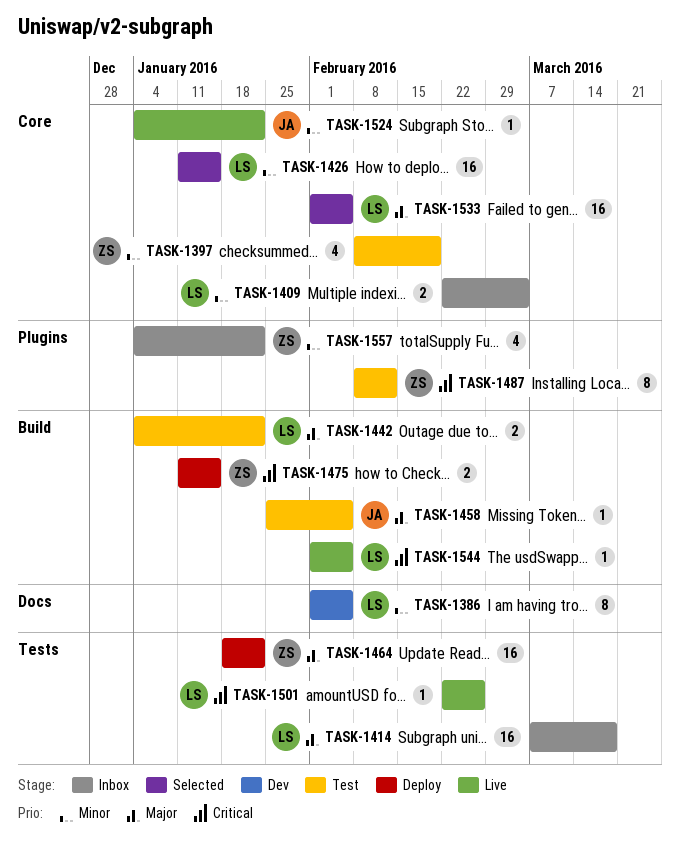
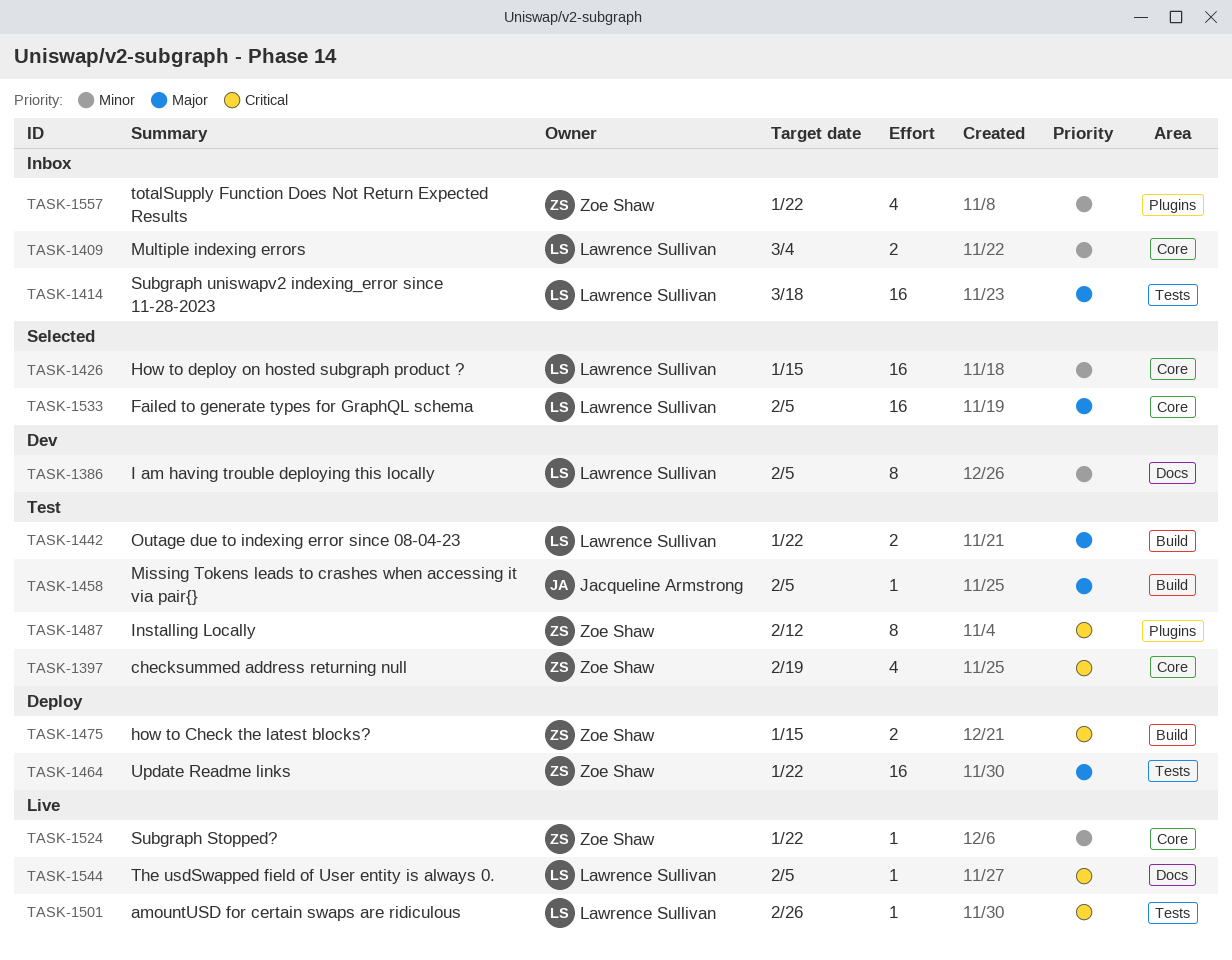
TASK-1397, priority: Minor -> Critical
TASK-1524, owner: Jacqueline Armstrong -> Zoe Shaw
TASK-1544, label: Build -> Docs

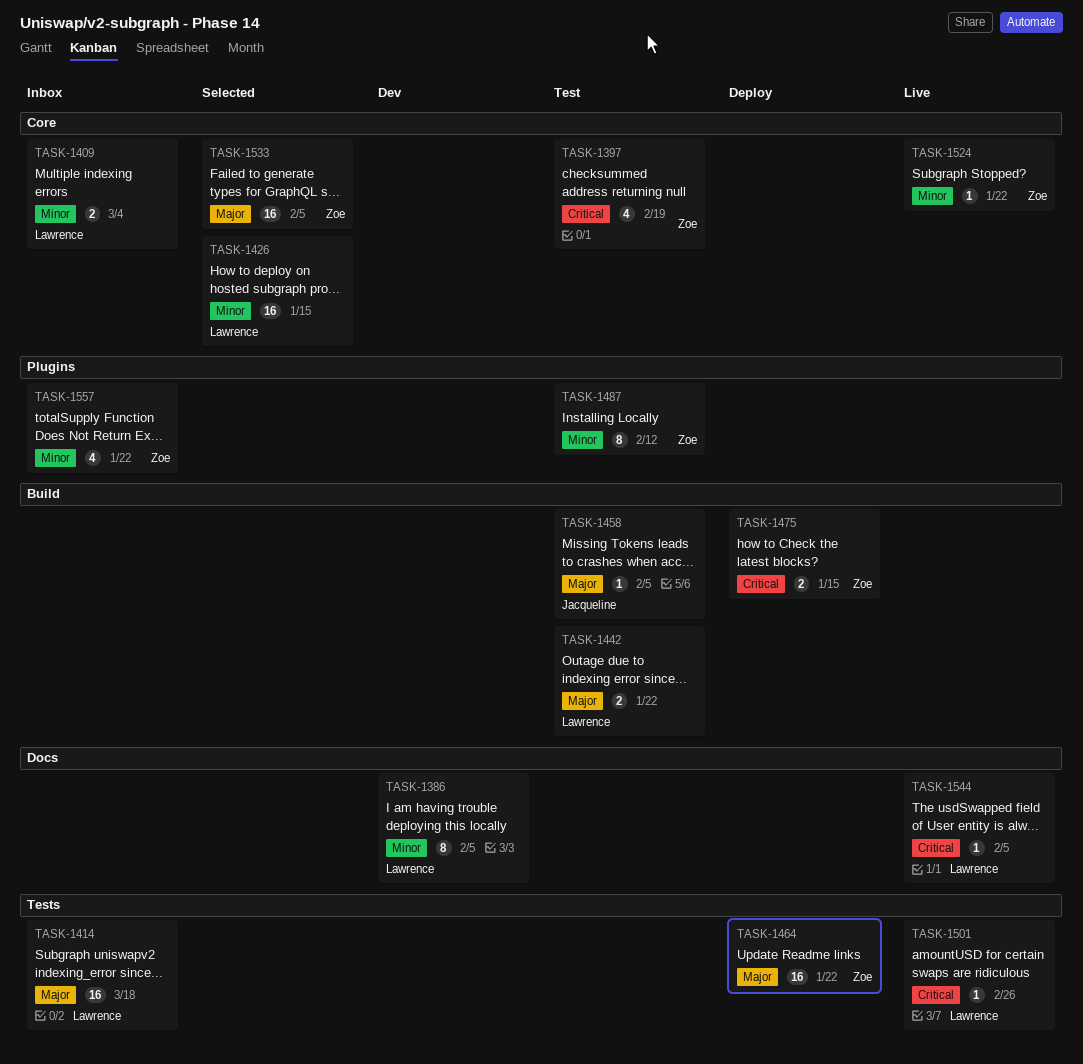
TASK-1487, priority: Critical -> Minor
TASK-1533, owner: Lawrence Sullivan -> Zoe Shaw

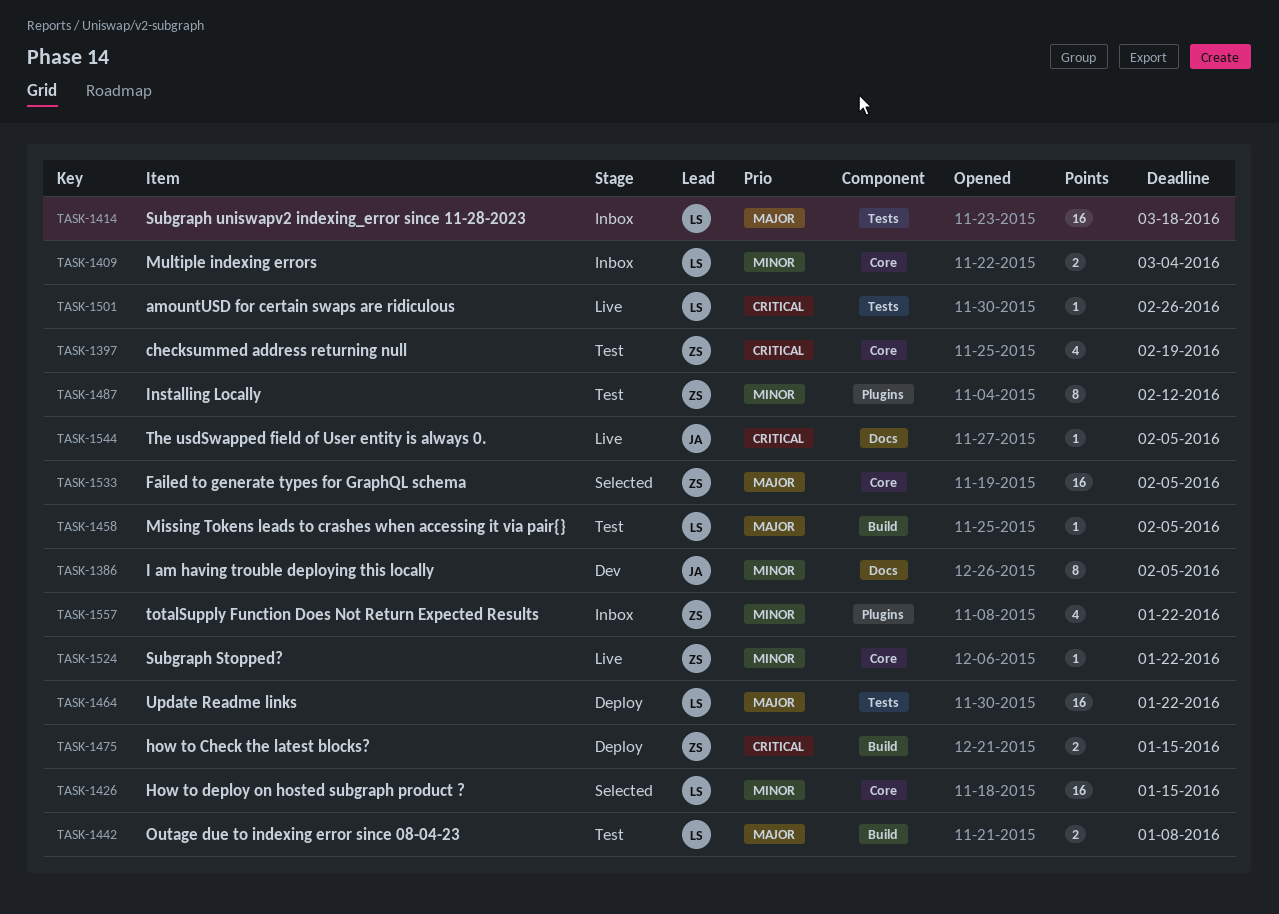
TASK-1386, owner: Lawrence -> Jacqueline
TASK-1442, due: Jan 22 -> Jan 8
TASK-1458, owner: Jacqueline -> Lawrence
TASK-1464, owner: Zoe -> Lawrence
TASK-1544, owner: Lawrence -> Jacqueline

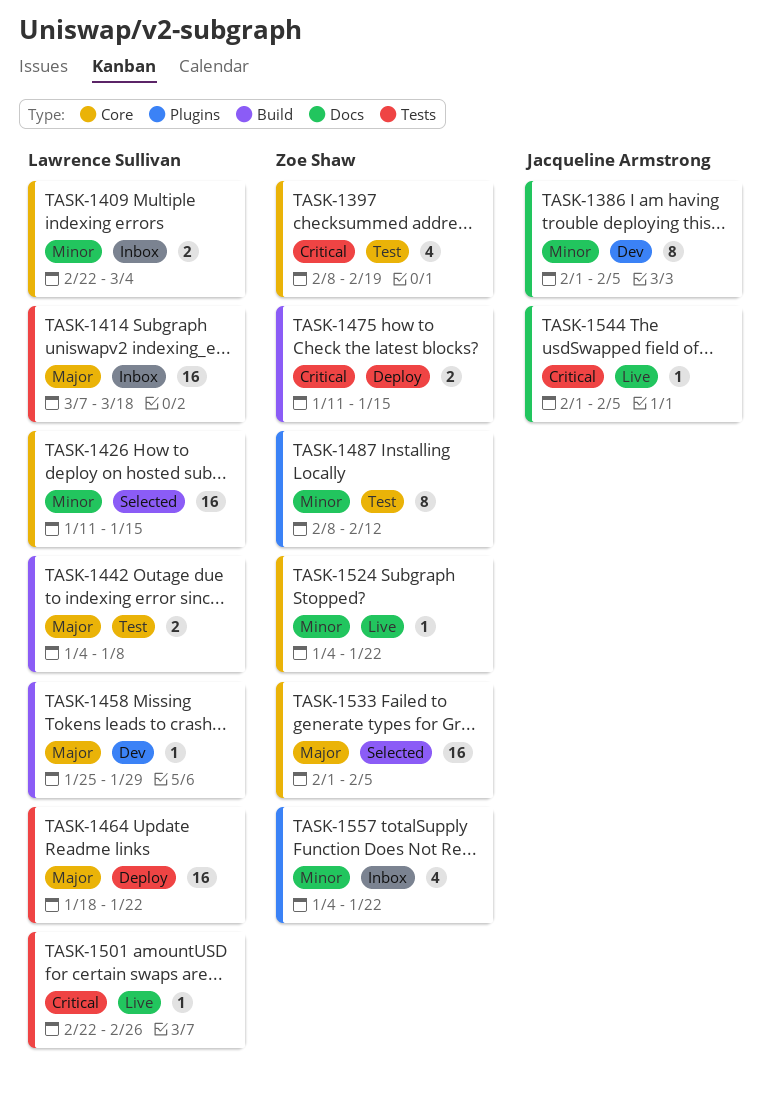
TASK-1458, status: Test -> Dev
TASK-1458, due: Feb 5 -> Jan 29

